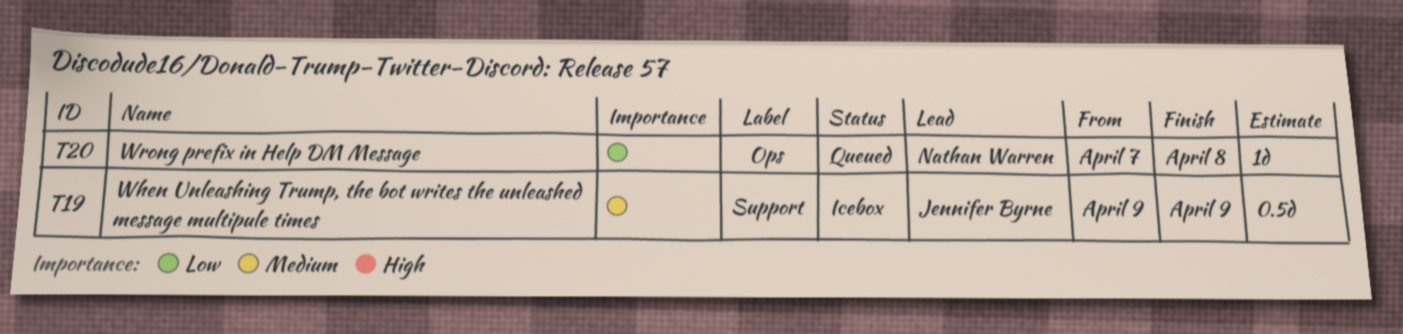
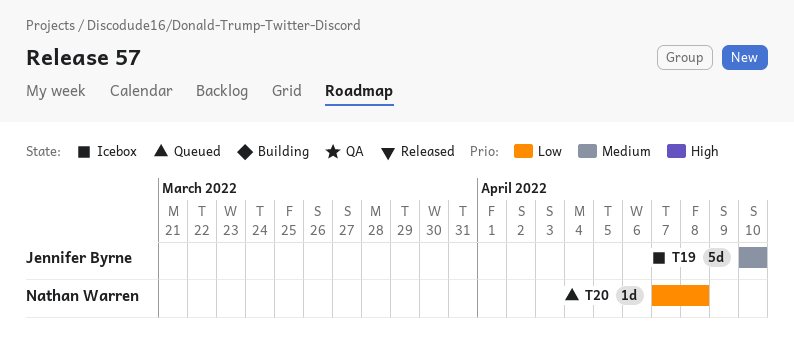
T19, estimate: 0.5d -> 5d
T19, start: Apr 9 -> Apr 10
T19, due: Apr 9 -> Apr 10

